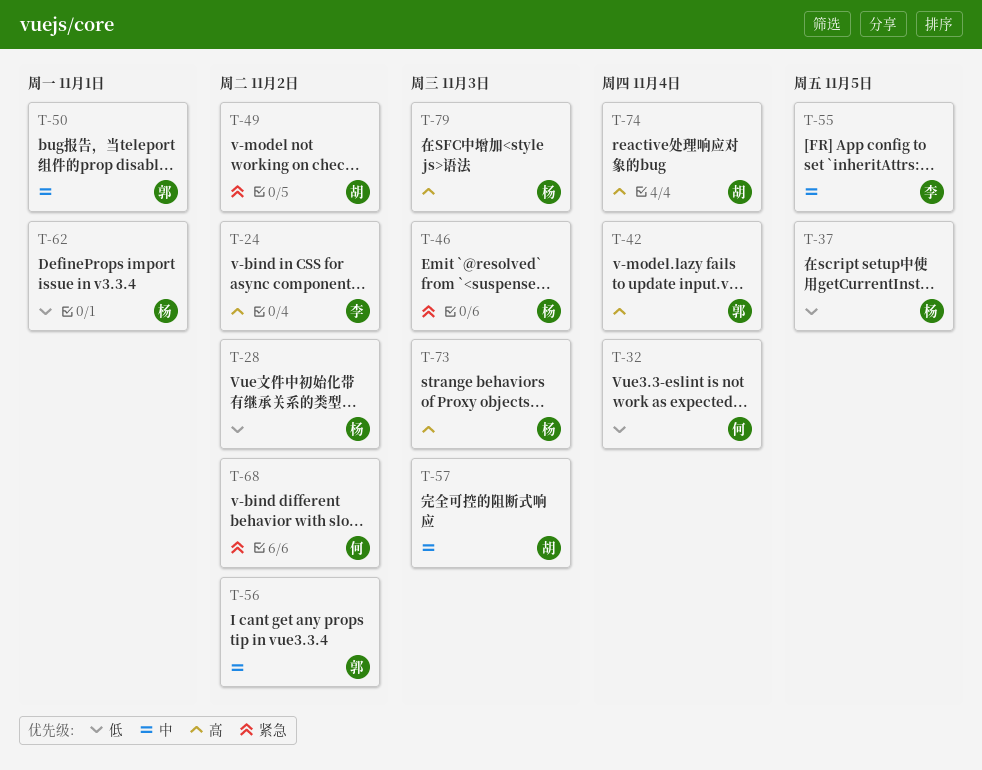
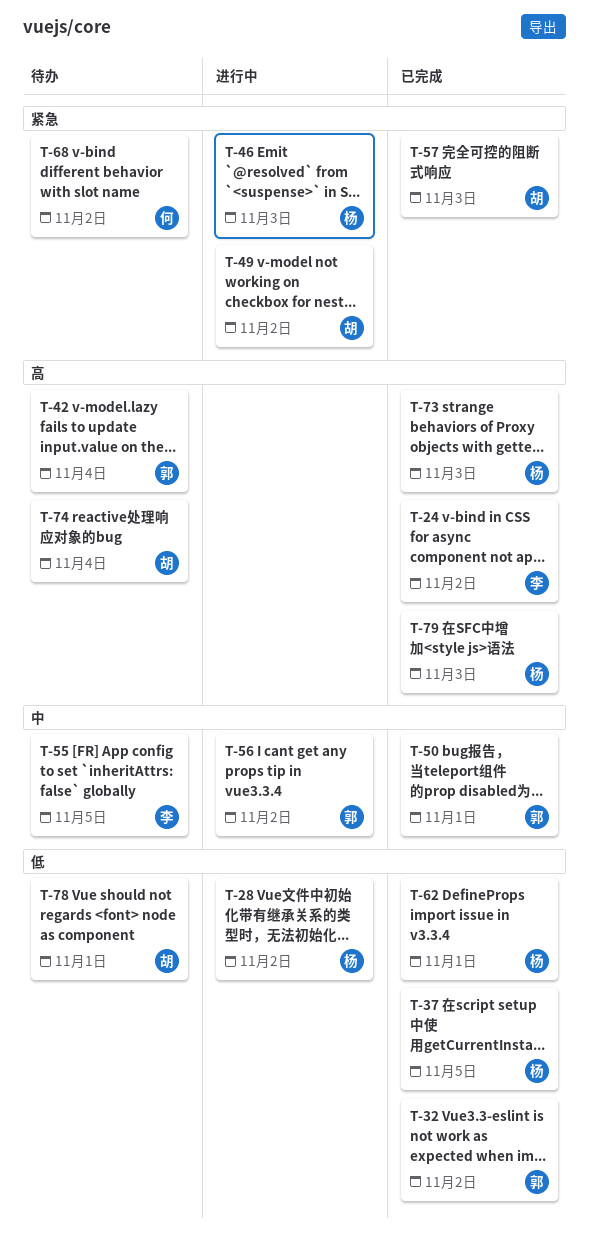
T-32, owner: 何 -> 郭
T-32, due: Nov 4 -> Nov 2
T-57, priority: 中 -> 紧急
T-78: none -> present

